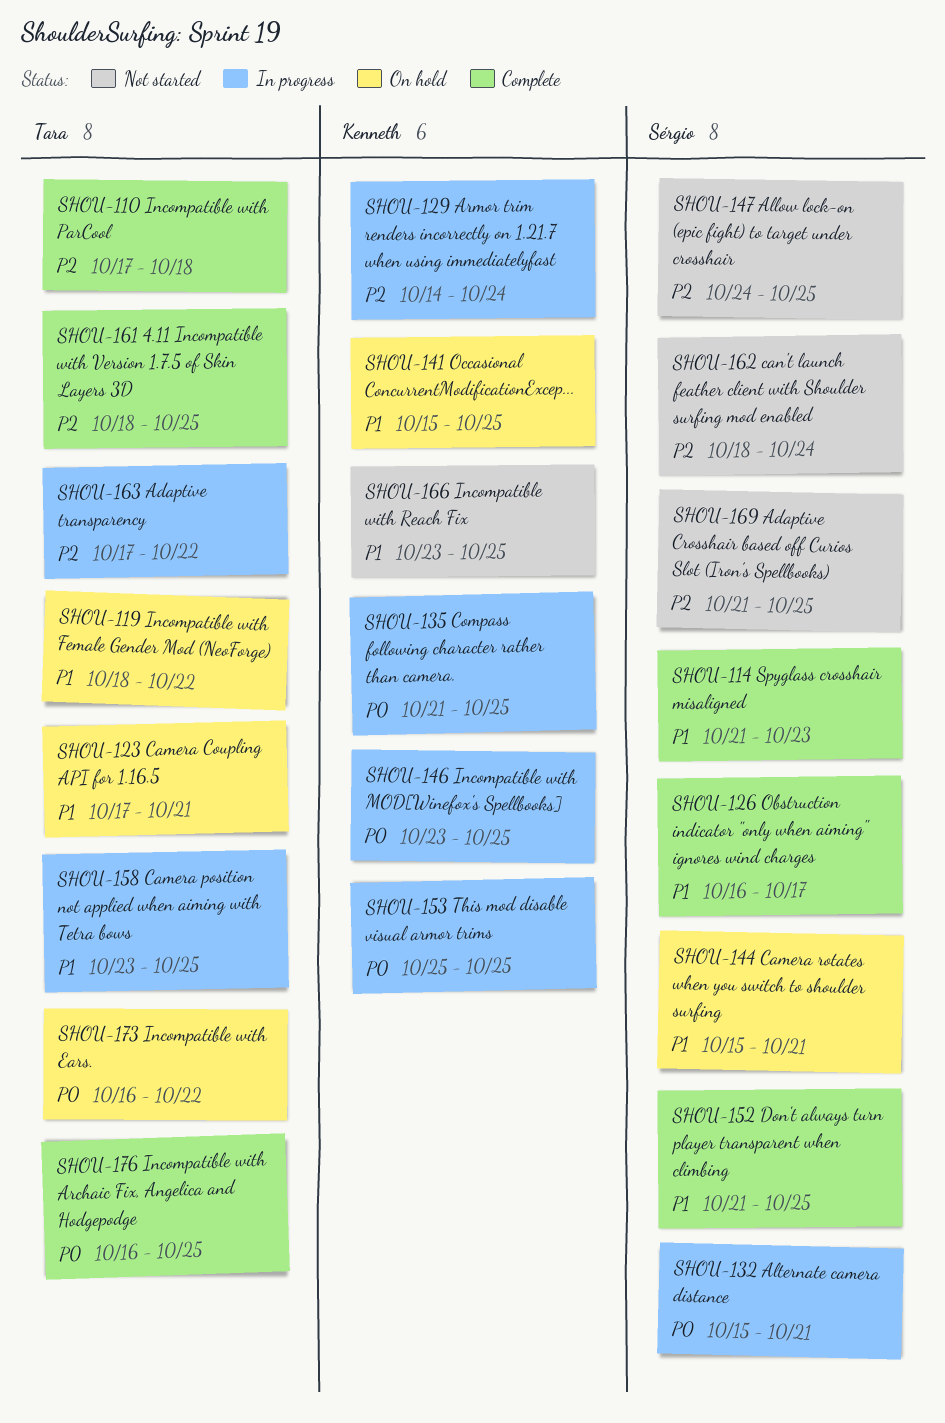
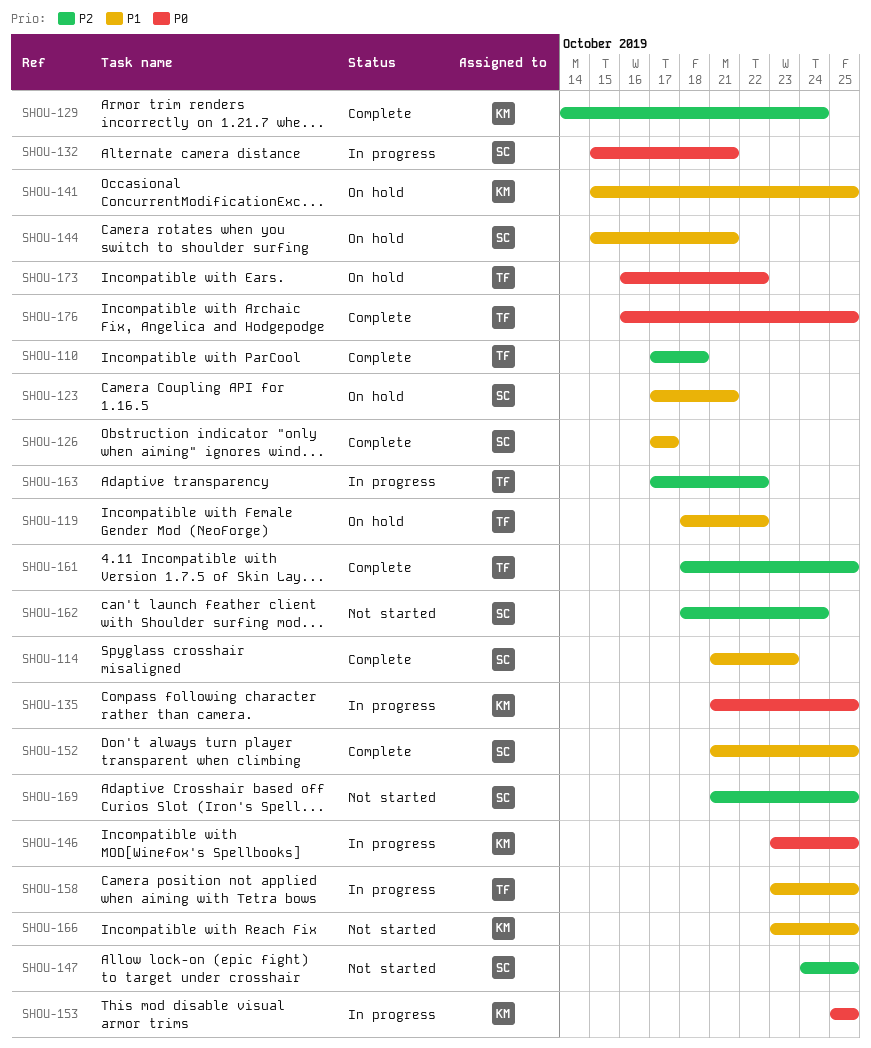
SHOU-123, owner: Tara -> Sérgio
SHOU-126, start: Oct 16 -> Oct 17
SHOU-129, status: In progress -> Complete

